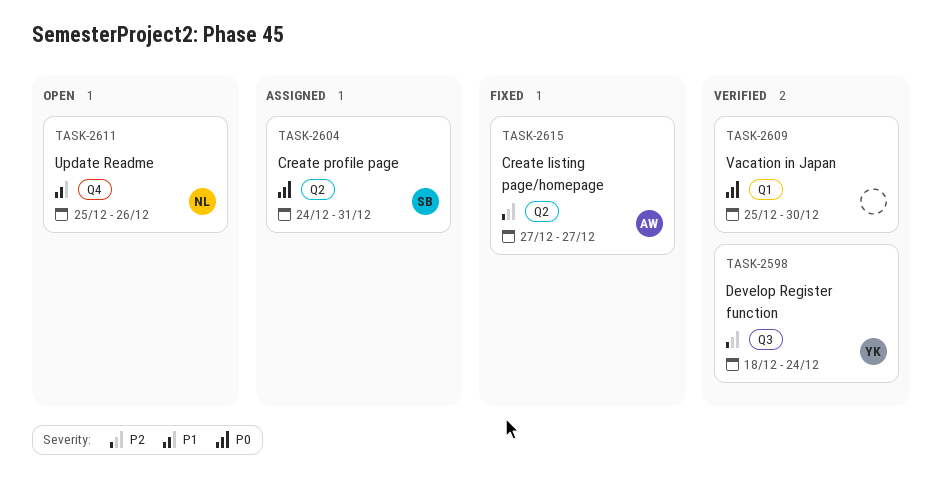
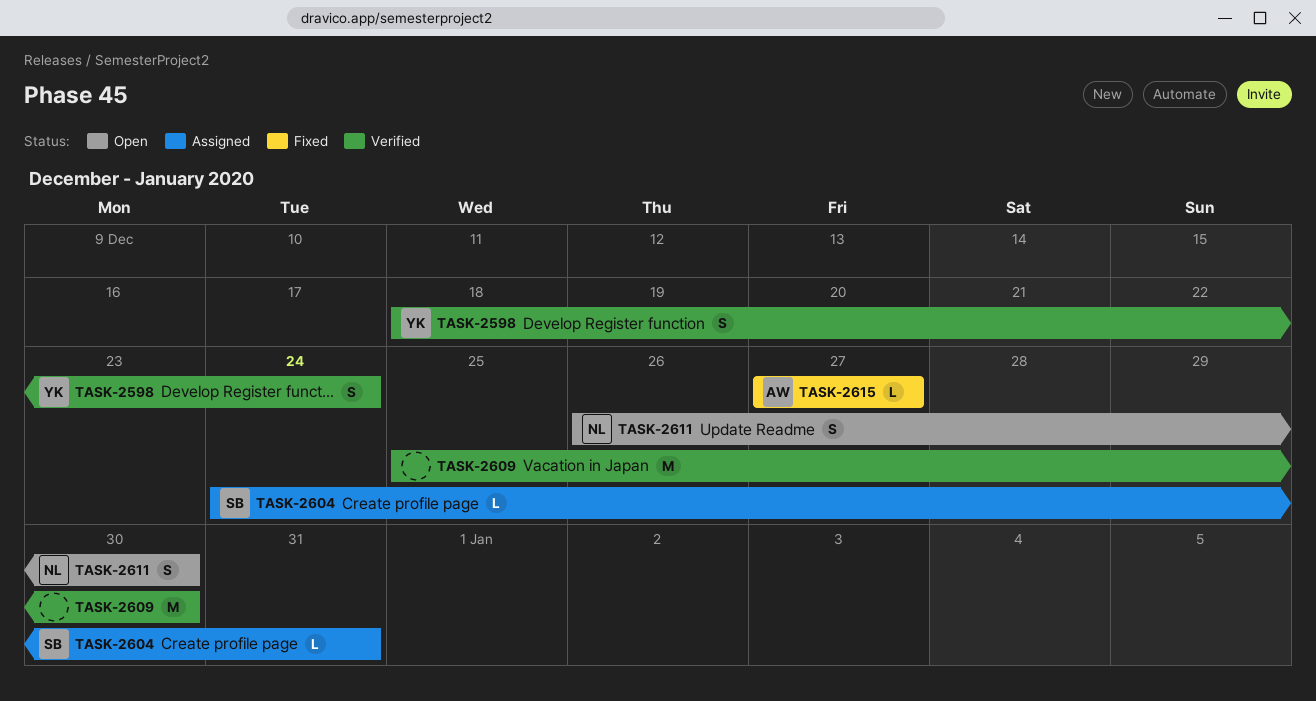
TASK-2611, start: Dec 25 -> Dec 26
TASK-2611, due: Dec 26 -> Dec 30

